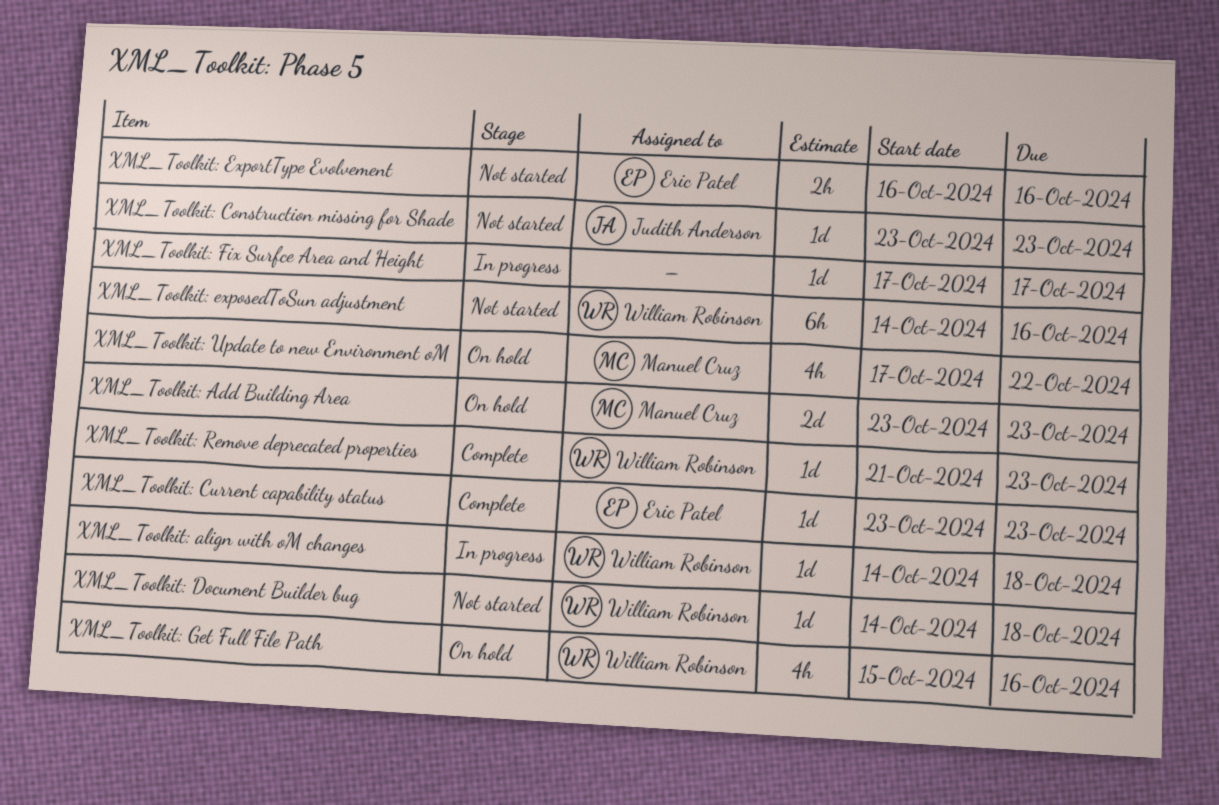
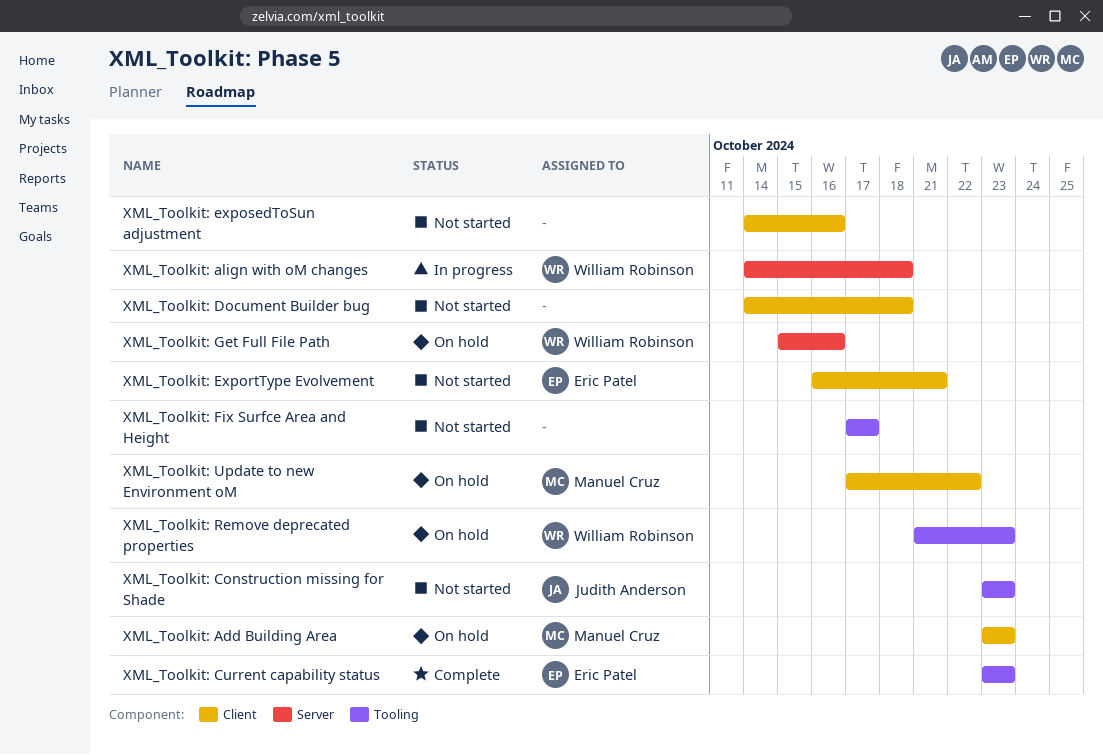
XML_Toolkit: Document Builder bug, owner: William Robinson -> none
XML_Toolkit: ExportType Evolvement, due: Oct 16 -> Oct 21
XML_Toolkit: exposedToSun adjustment, owner: William Robinson -> none
XML_Toolkit: Fix Surfce Area and Height, status: In progress -> Not started
XML_Toolkit: Remove deprecated properties, status: Complete -> On hold

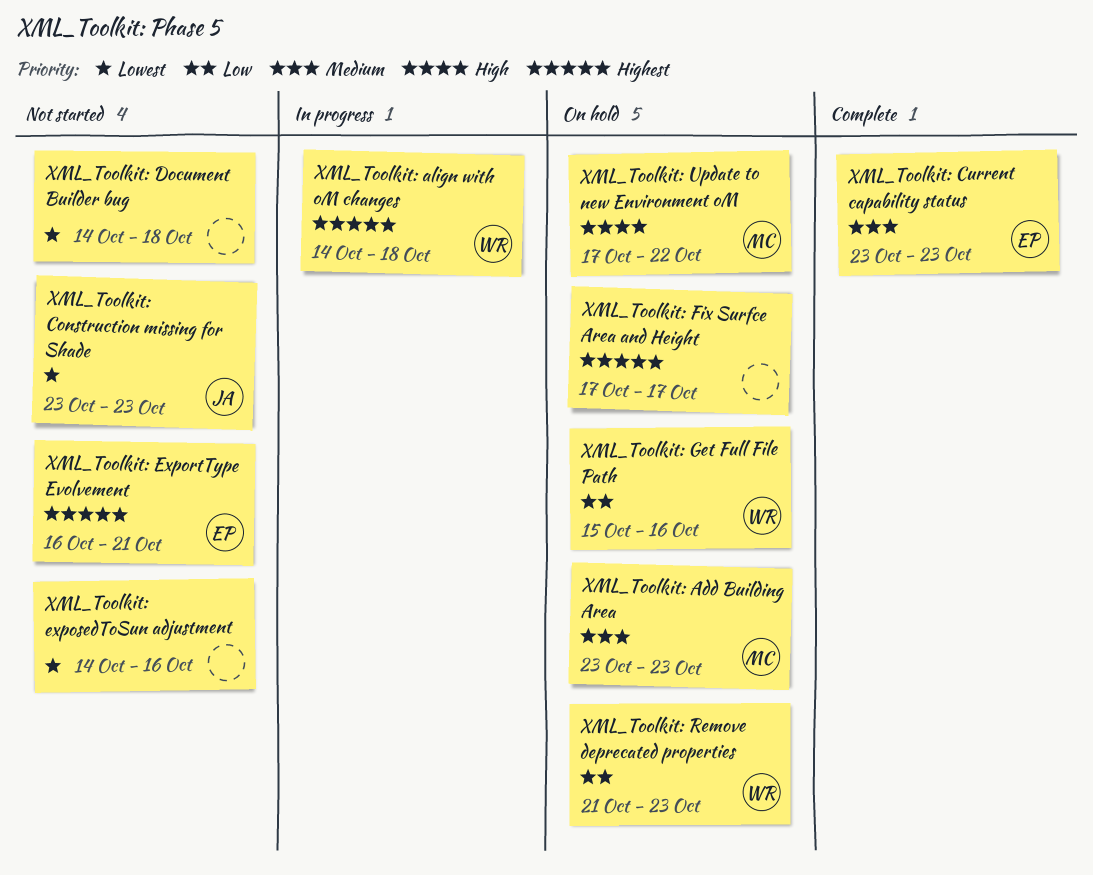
XML_Toolkit: Fix Surfce Area and Height, status: Not started -> On hold

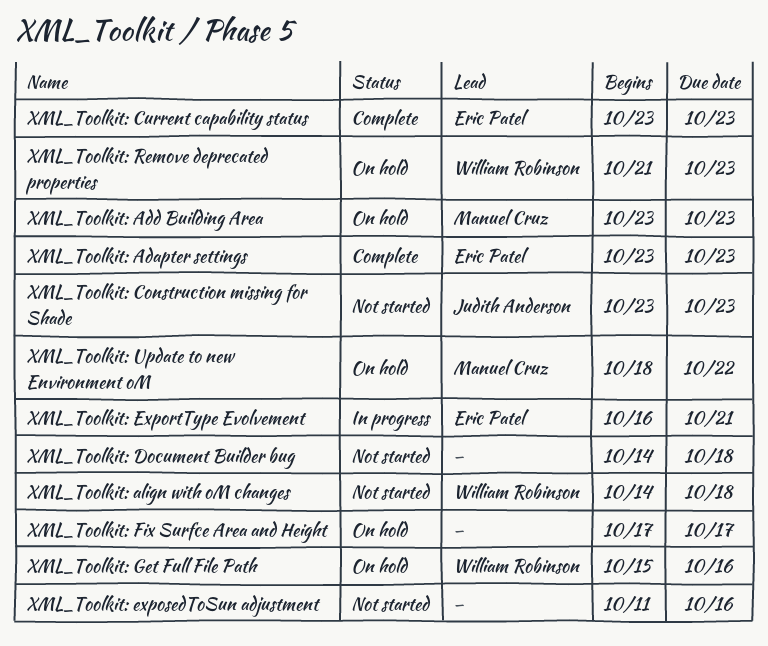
XML_Toolkit: Adapter settings: none -> present
XML_Toolkit: align with oM changes, status: In progress -> Not started
XML_Toolkit: ExportType Evolvement, status: Not started -> In progress
XML_Toolkit: exposedToSun adjustment, start: Oct 14 -> Oct 11
XML_Toolkit: Update to new Environment oM, start: Oct 17 -> Oct 18

